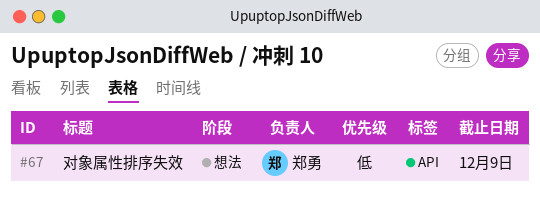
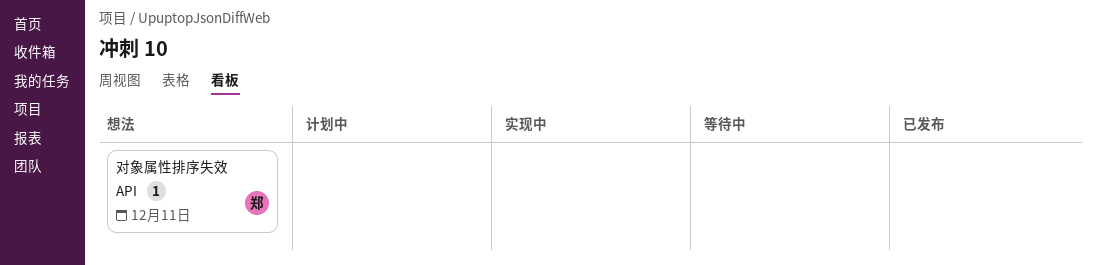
对象属性排序失效, due: Dec 9 -> Dec 11

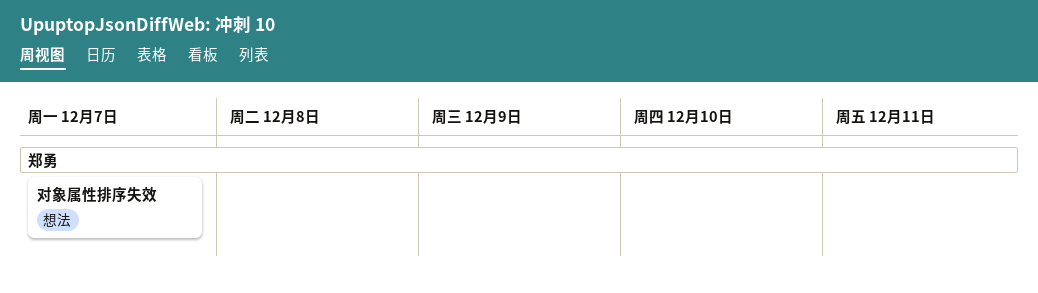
对象属性排序失效, due: Dec 11 -> Dec 7

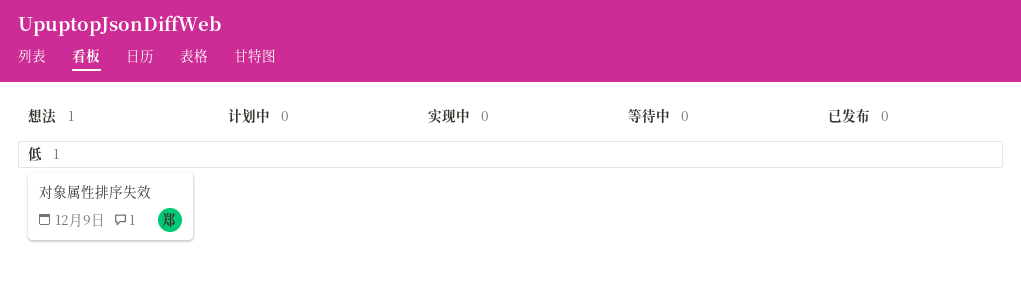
对象属性排序失效, due: Dec 7 -> Dec 9

